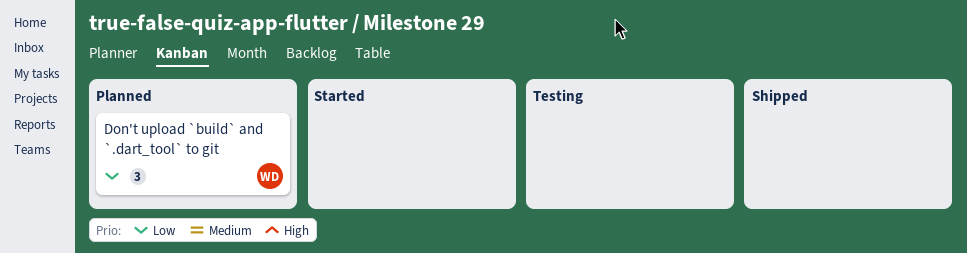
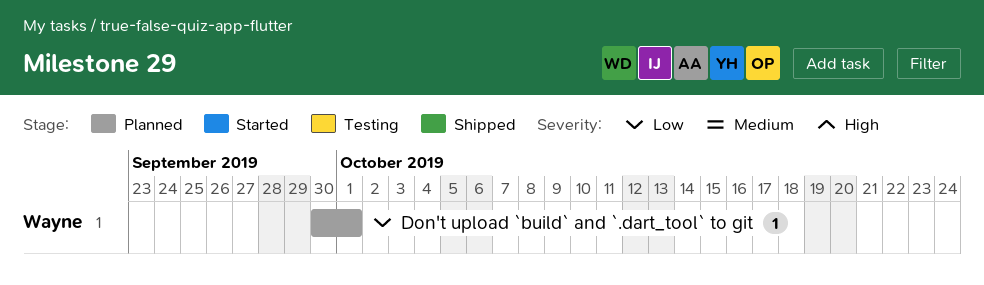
Don't upload `build` and `.dart_tool` to git, estimate: 3 -> 1

